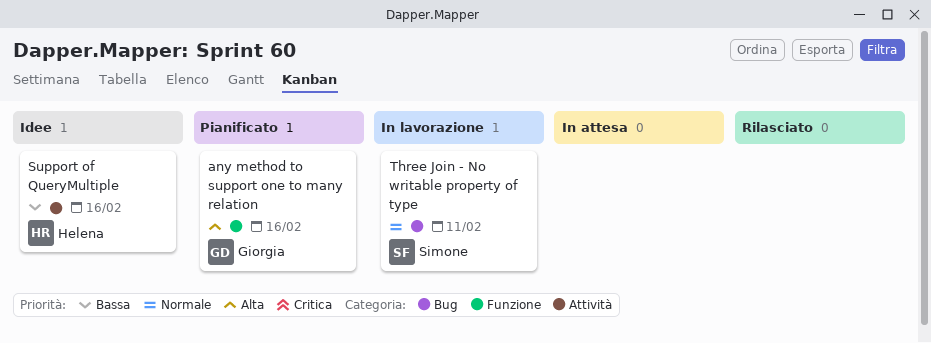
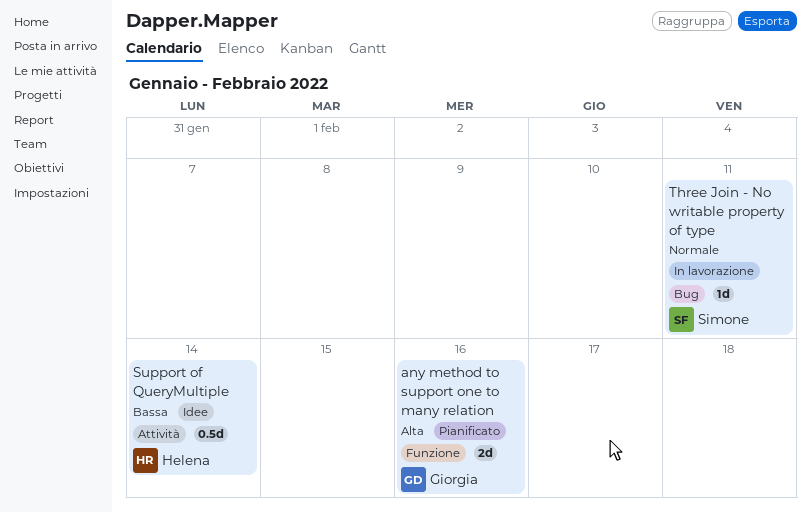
Support of QueryMultiple, due: Feb 16 -> Feb 14

